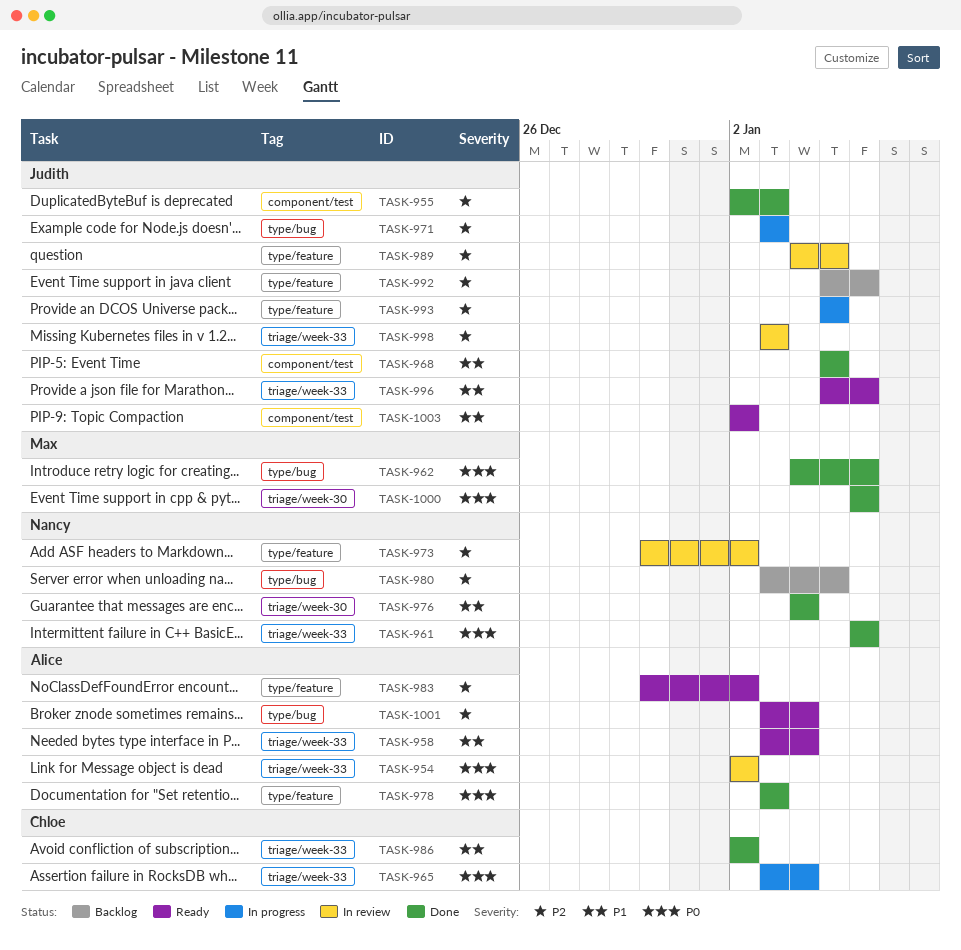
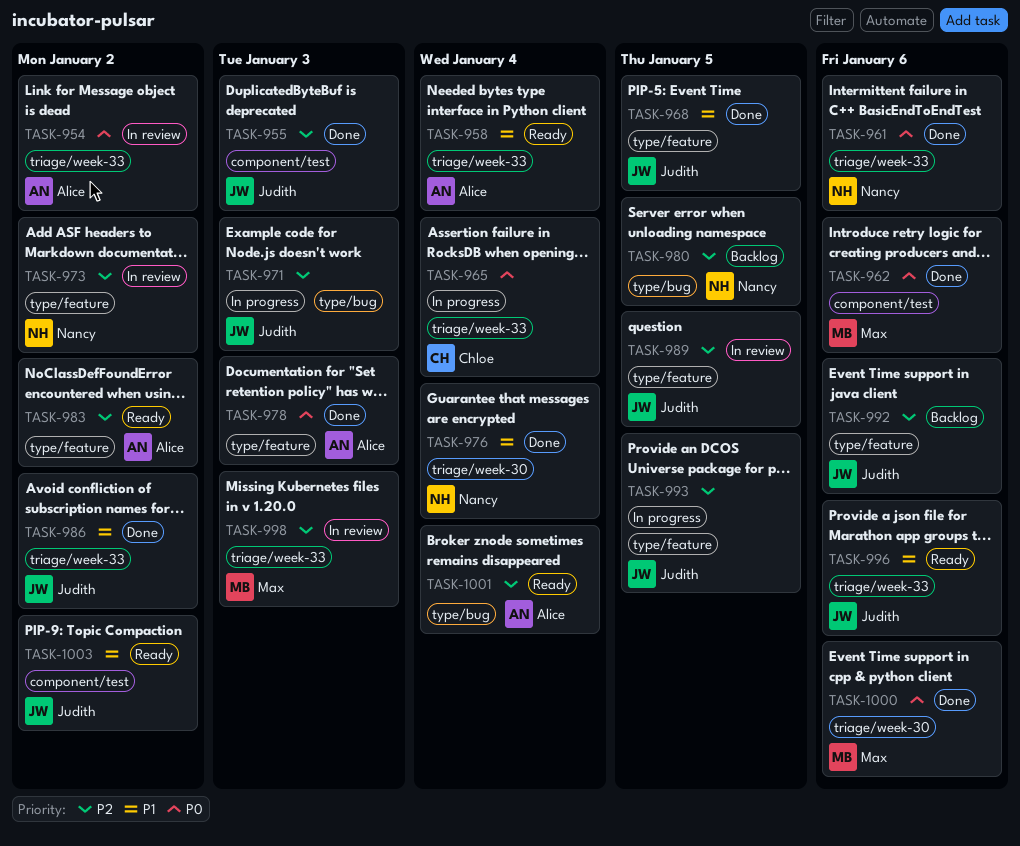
TASK-962, label: type/bug -> component/test
TASK-968, label: component/test -> type/feature
TASK-986, owner: Chloe -> Judith
TASK-998, owner: Judith -> Max

